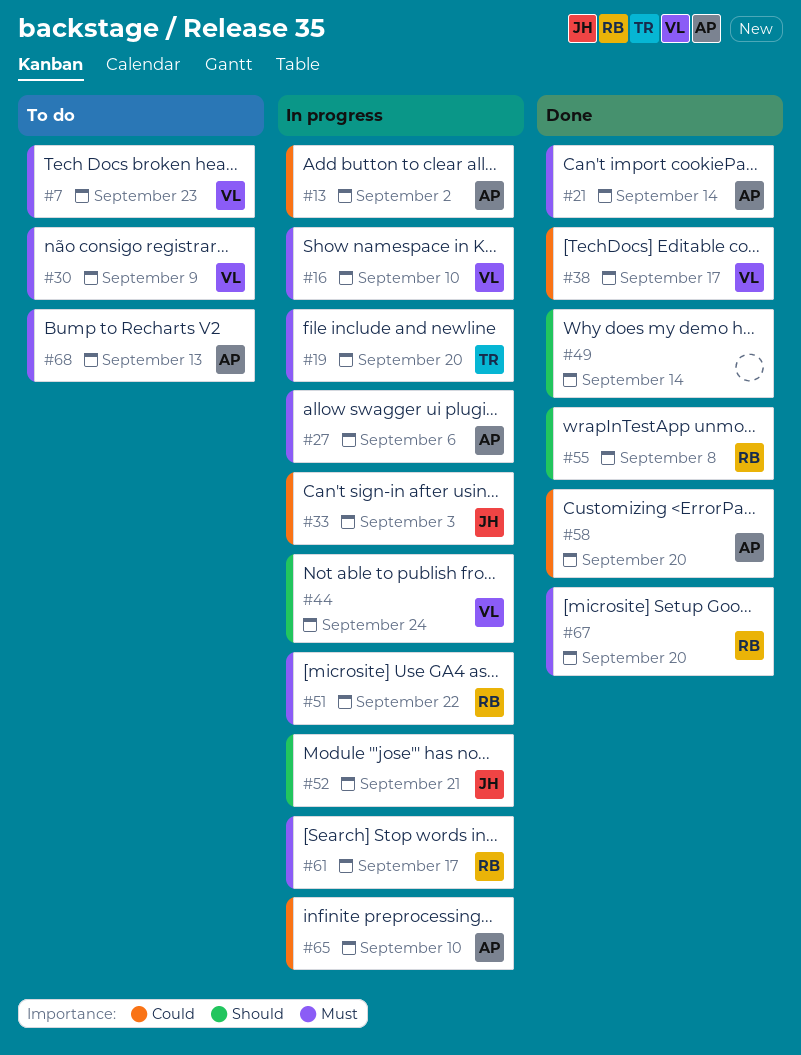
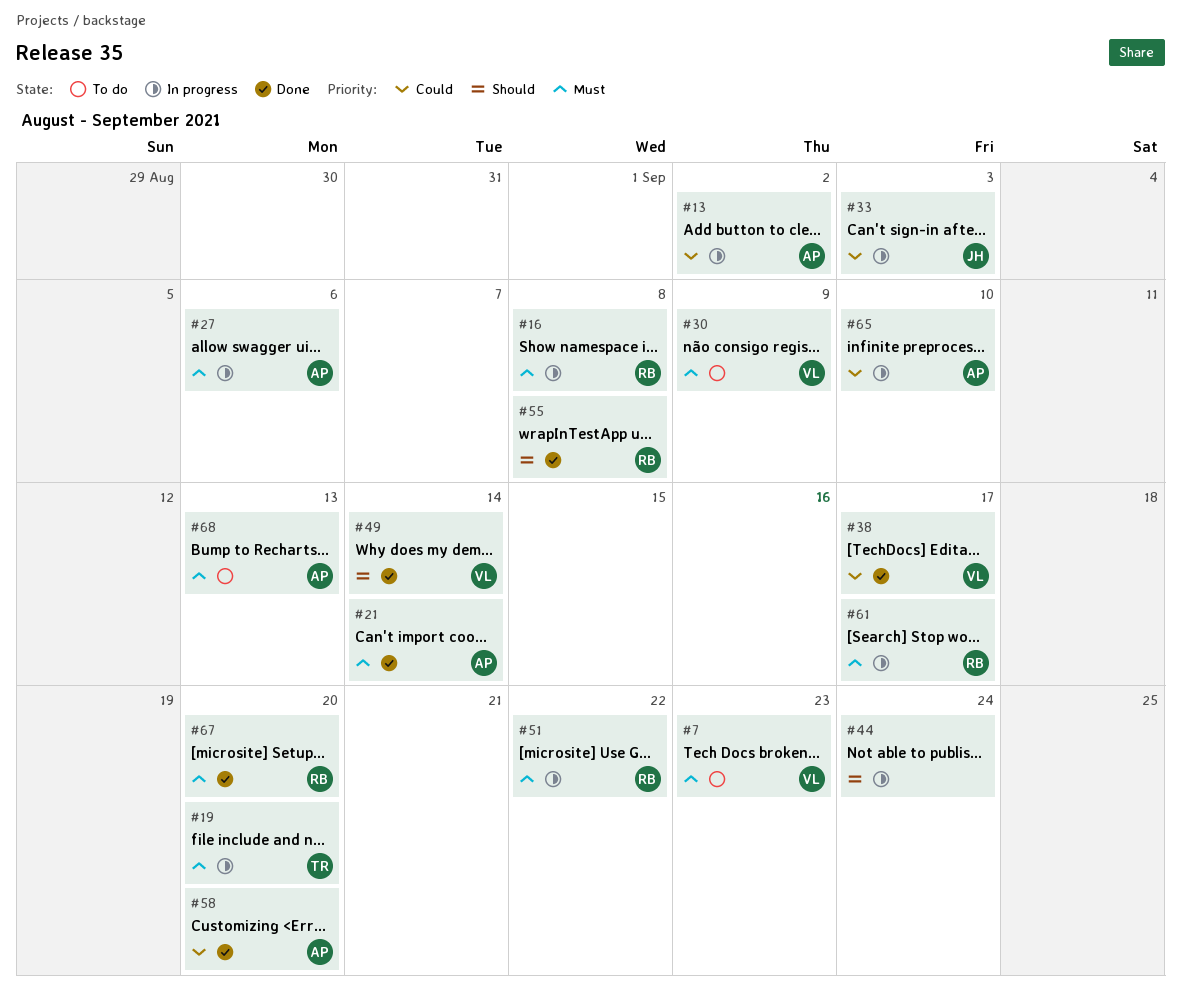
#16, owner: VL -> RB
#16, due: Sep 10 -> Sep 8
#44, owner: VL -> none
#49, owner: none -> VL
#52: present -> none

